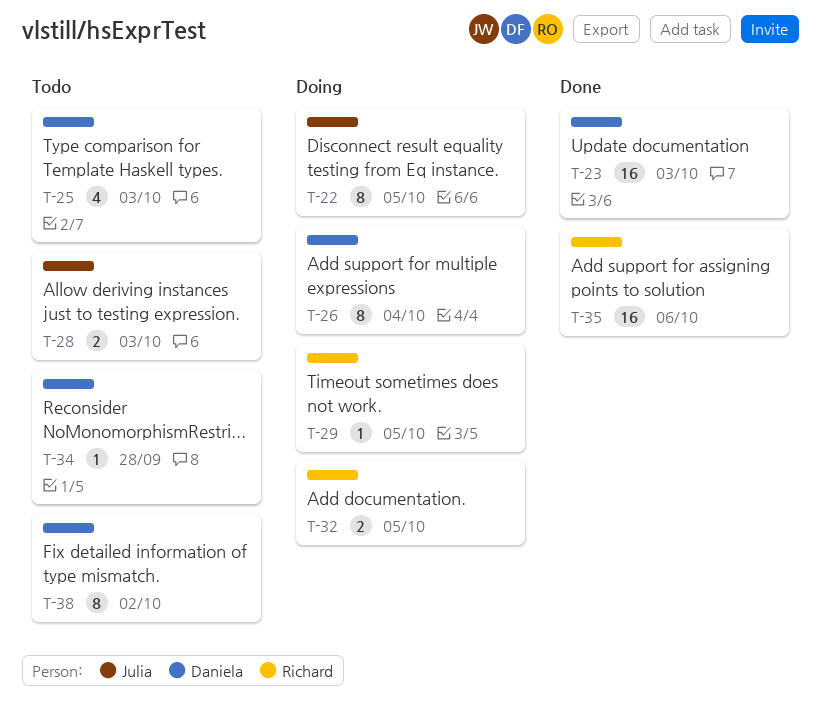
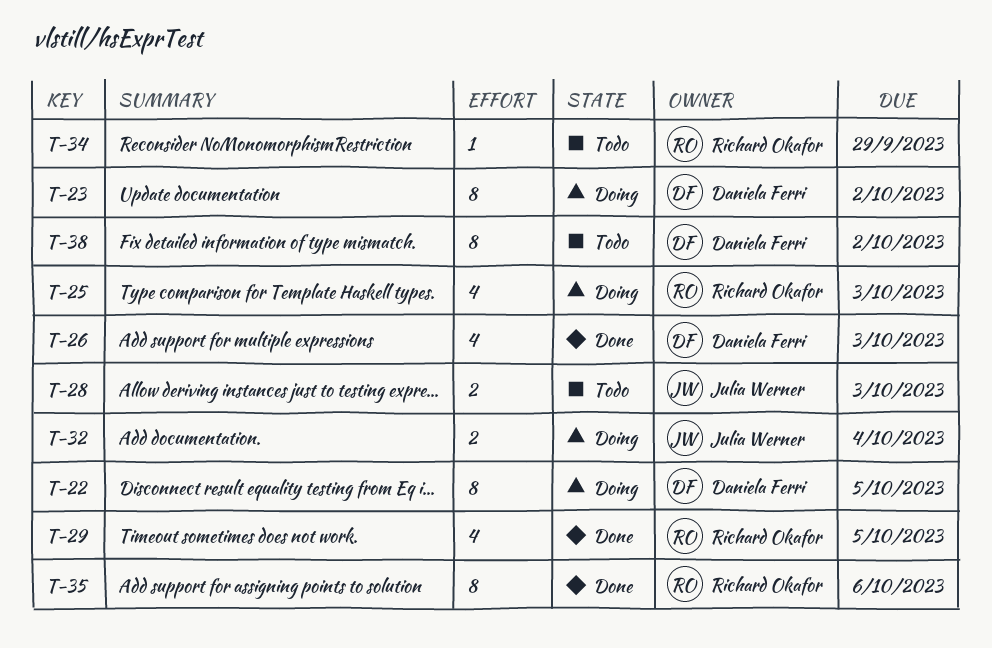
T-22, owner: Julia Werner -> Daniela Ferri
T-23, status: Done -> Doing
T-23, estimate: 16 -> 8
T-23, due: Oct 3 -> Oct 2
T-25, status: Todo -> Doing
T-25, owner: Daniela Ferri -> Richard Okafor
T-26, status: Doing -> Done
T-26, estimate: 8 -> 4
T-26, due: Oct 4 -> Oct 3
T-29, status: Doing -> Done
T-29, estimate: 1 -> 4
T-32, owner: Richard Okafor -> Julia Werner
T-32, due: Oct 5 -> Oct 4
T-34, owner: Daniela Ferri -> Richard Okafor
T-34, due: Sep 28 -> Sep 29
T-35, estimate: 16 -> 8

